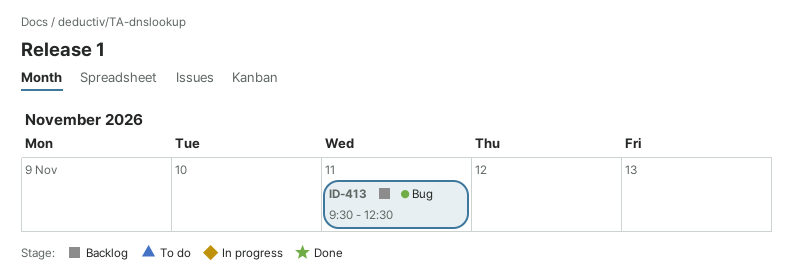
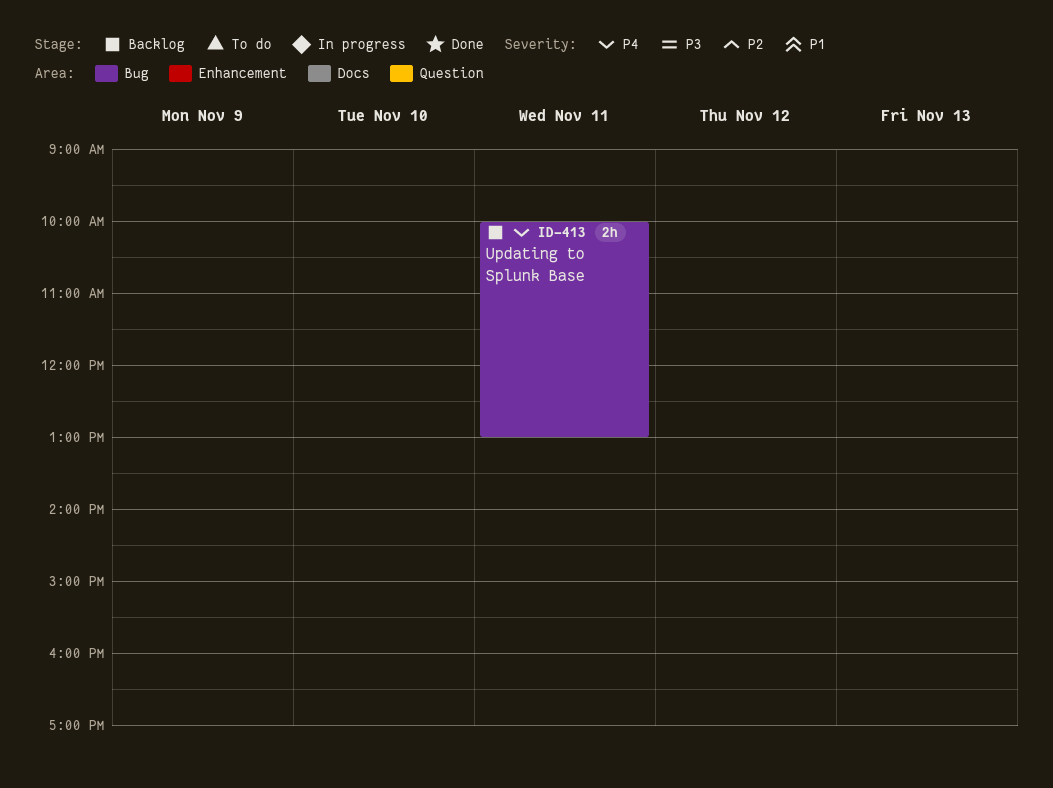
ID-413, begins: 09:30 -> 10:00
ID-413, ends: 12:30 -> 13:00

